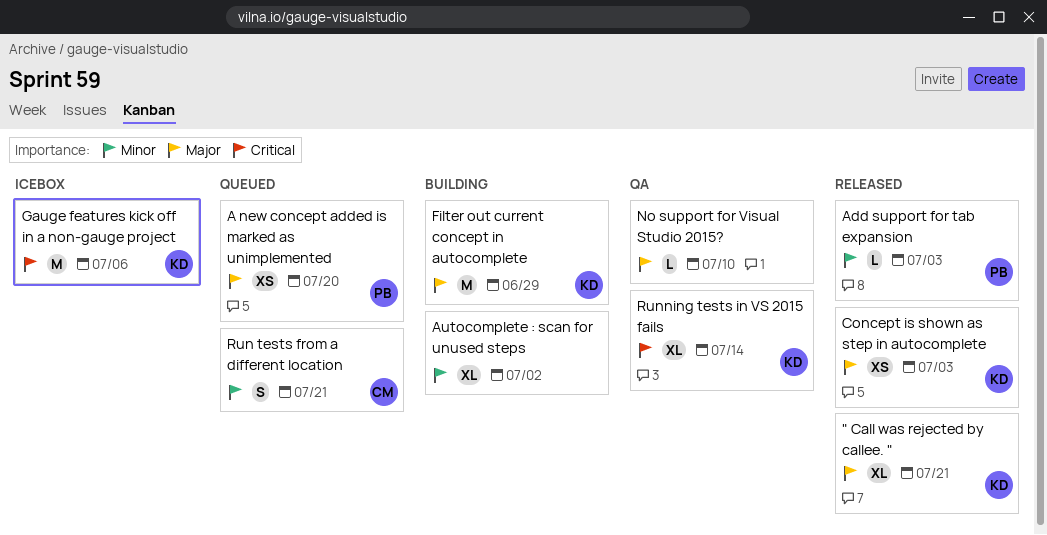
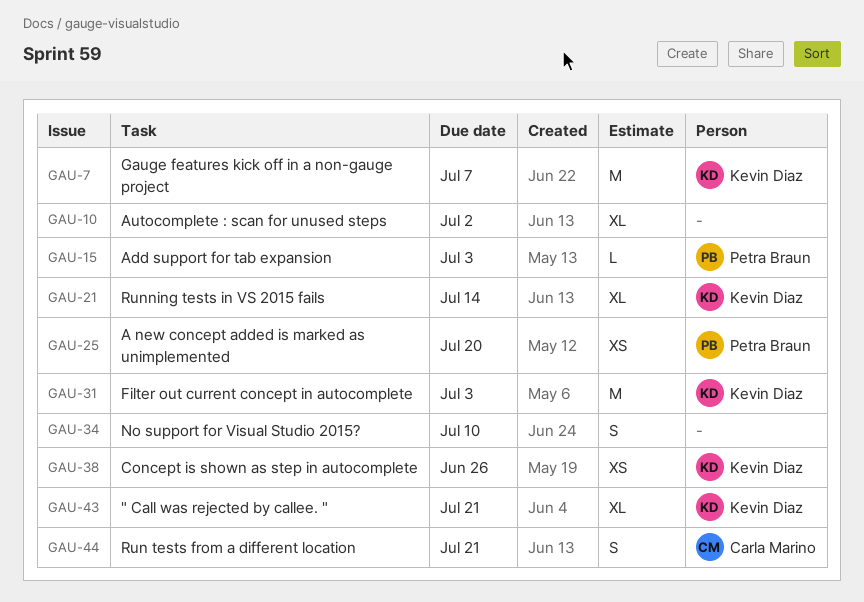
Concept is shown as step in autocomplete, due: Jul 3 -> Jun 26
Filter out current concept in autocomplete, due: Jun 29 -> Jul 3
Gauge features kick off in a non-gauge project, due: Jul 6 -> Jul 7
No support for Visual Studio 2015?, estimate: L -> S

